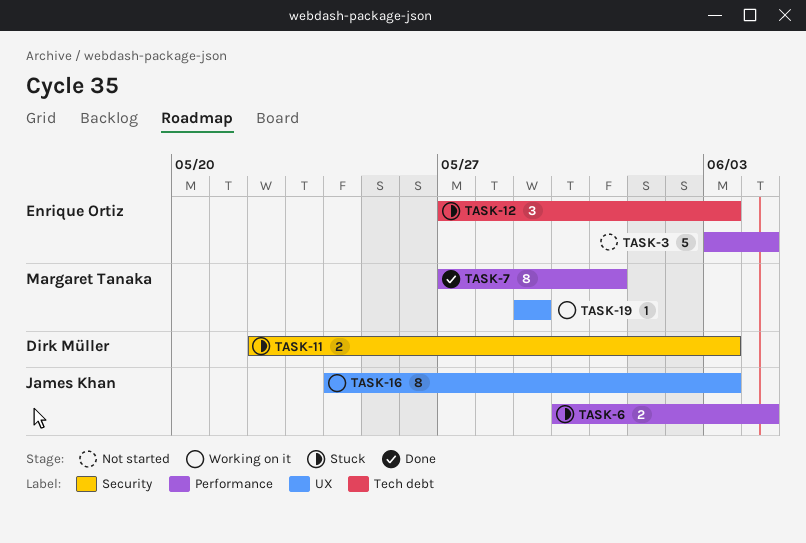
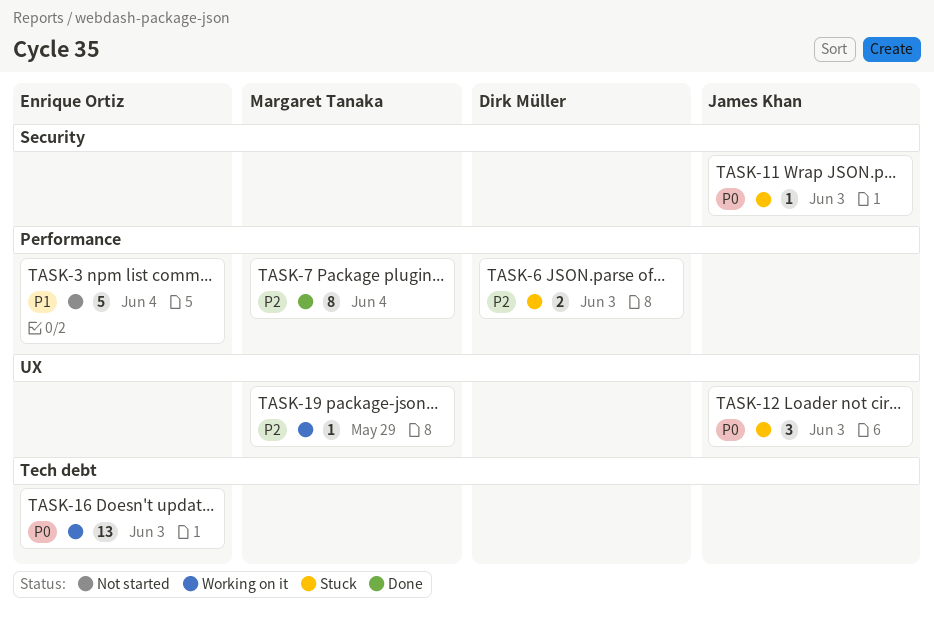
TASK-6, owner: James Khan -> Dirk Müller
TASK-6, due: Jun 4 -> Jun 3
TASK-7, due: May 31 -> Jun 4
TASK-11, owner: Dirk Müller -> James Khan
TASK-11, estimate: 2 -> 1
TASK-12, owner: Enrique Ortiz -> James Khan
TASK-12, label: Tech debt -> UX
TASK-16, owner: James Khan -> Enrique Ortiz
TASK-16, label: UX -> Tech debt
TASK-16, estimate: 8 -> 13

